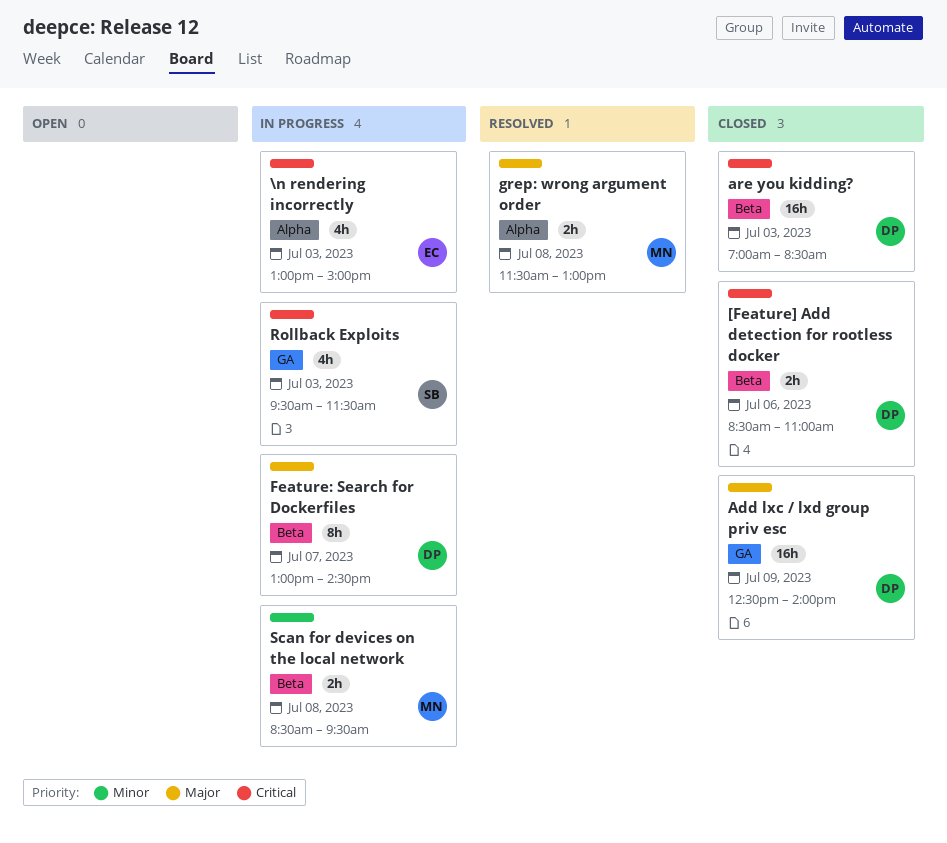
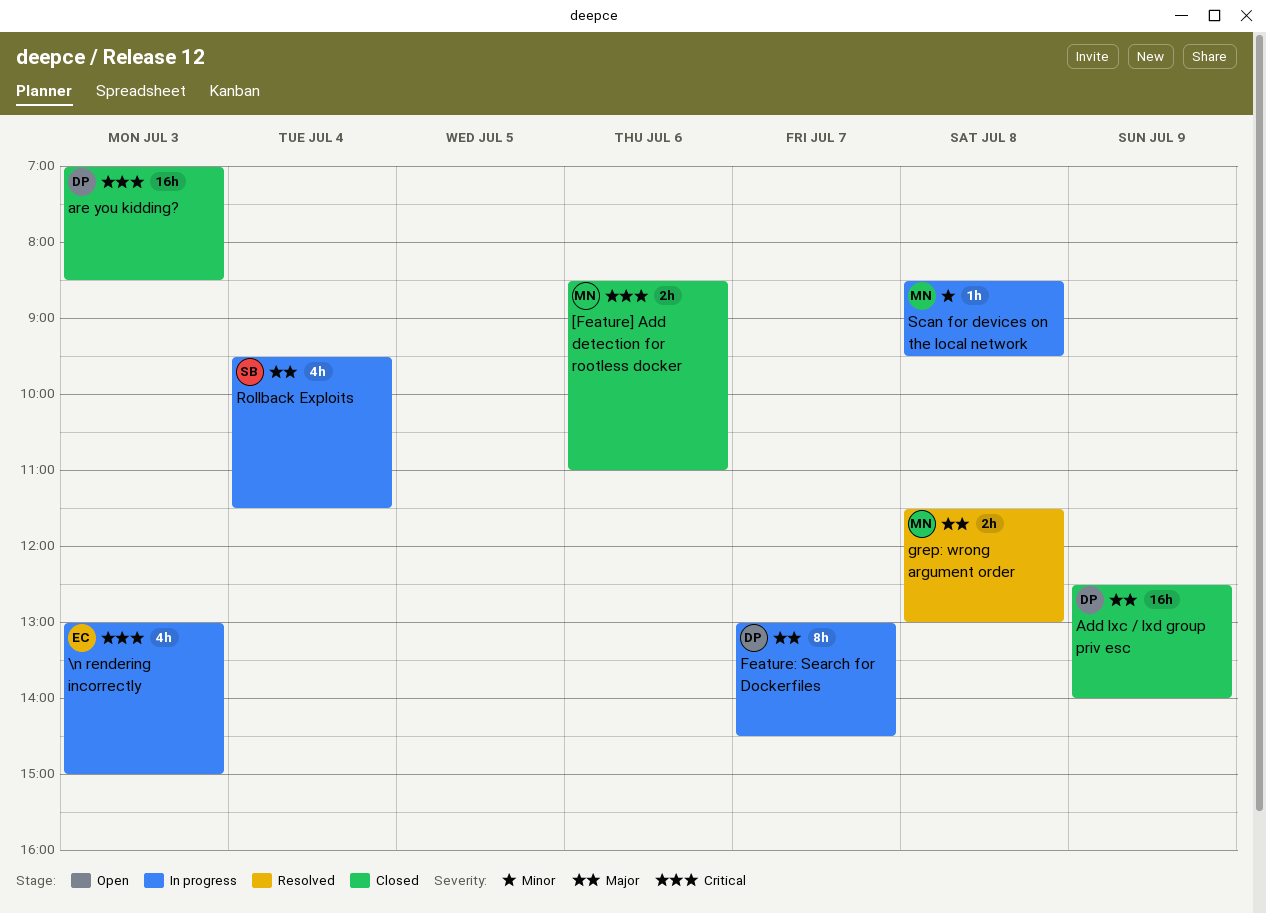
[Feature] Add detection for rootless docker, owner: DP -> MN
Rollback Exploits, priority: Critical -> Major
Rollback Exploits, day: Jul 3 -> Jul 4
Scan for devices on the local network, estimate: 2h -> 1h

